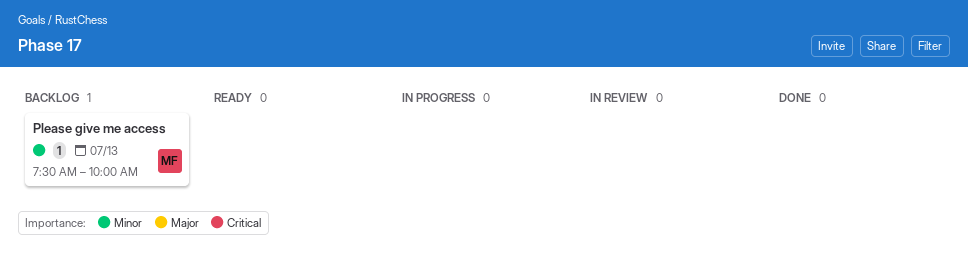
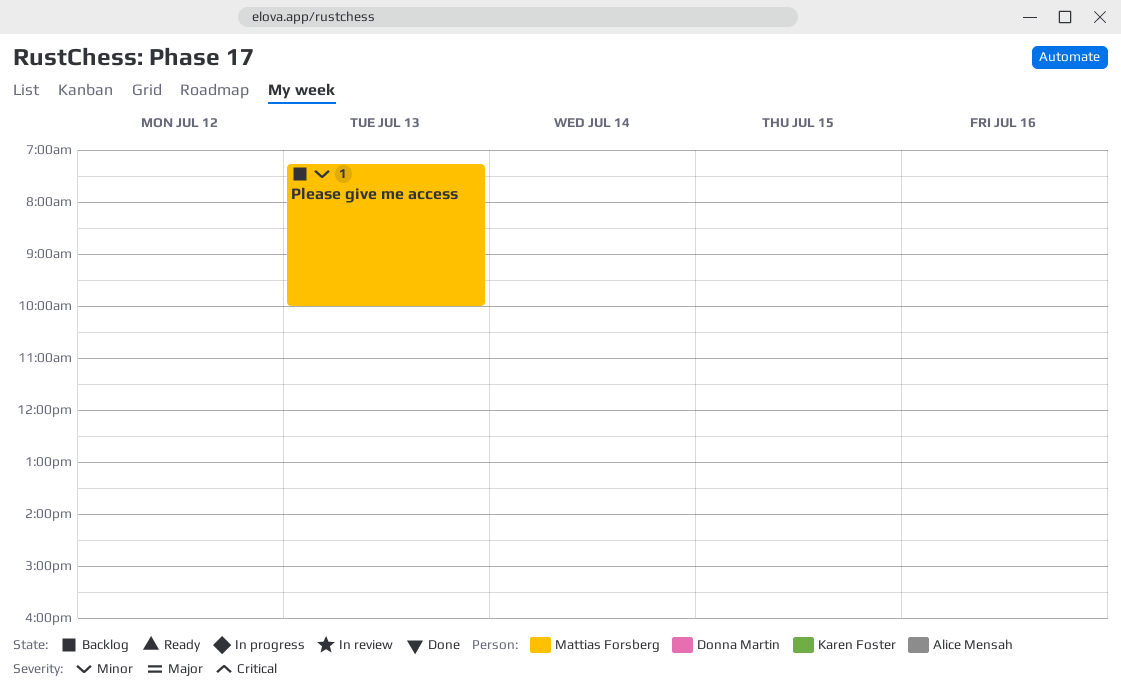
Please give me access, begins: 07:30 -> 07:15

